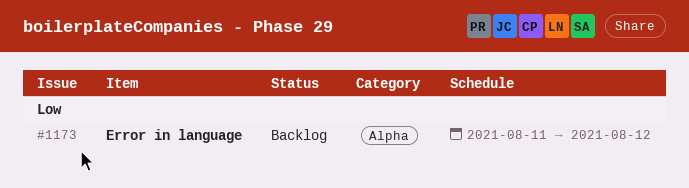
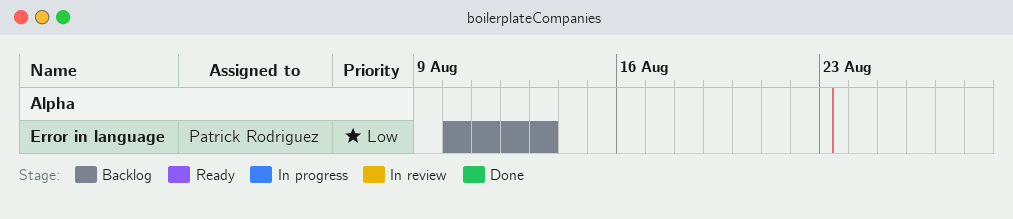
Error in language, start: Aug 11 -> Aug 10
Error in language, due: Aug 12 -> Aug 13

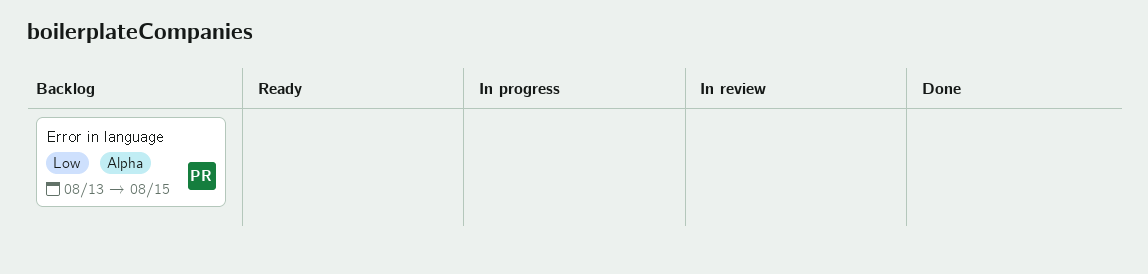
Error in language, start: Aug 10 -> Aug 13
Error in language, due: Aug 13 -> Aug 15

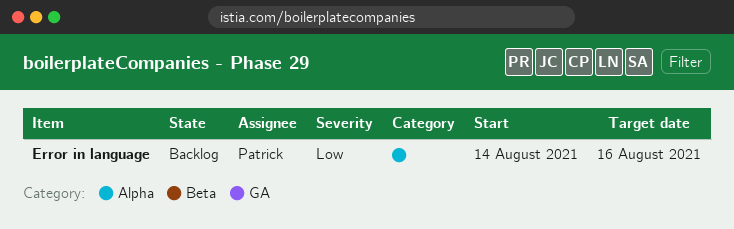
Error in language, start: Aug 13 -> Aug 14
Error in language, due: Aug 15 -> Aug 16

